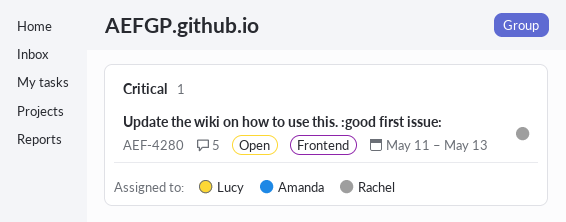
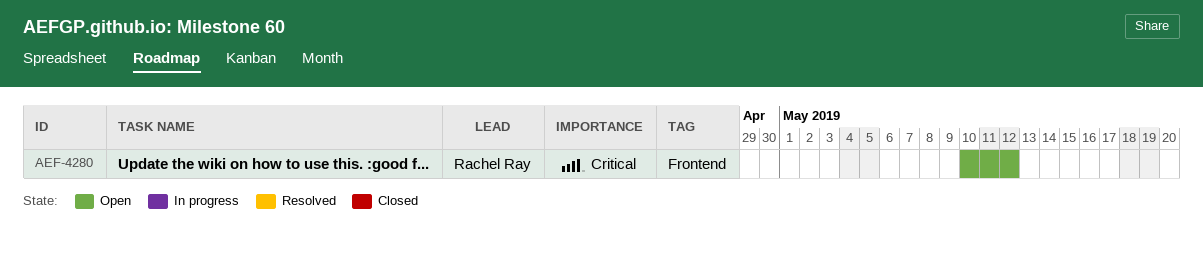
AEF-4280, start: May 11 -> May 10
AEF-4280, due: May 13 -> May 12

